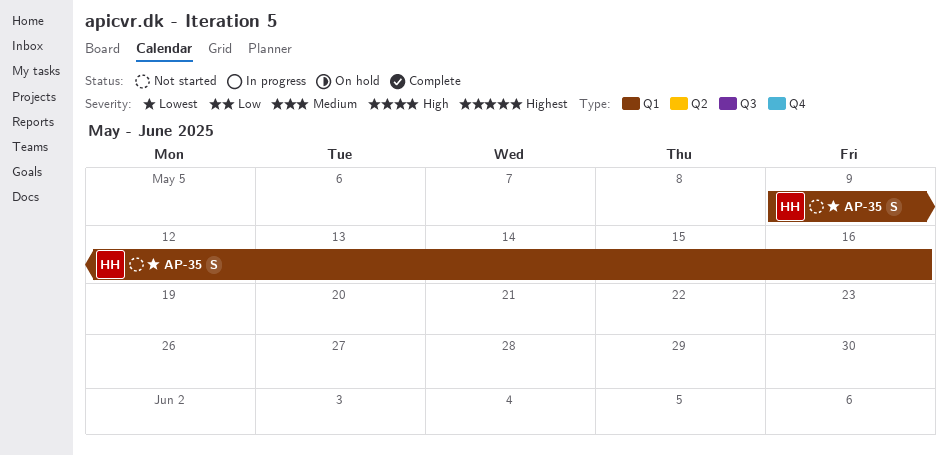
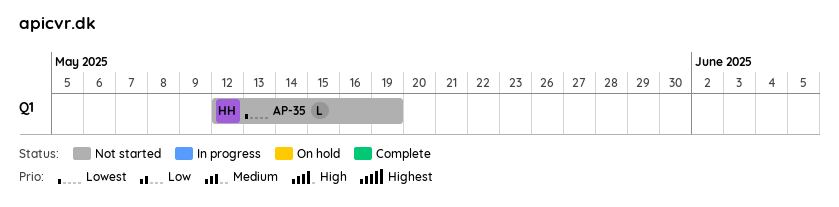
AP-35, estimate: S -> L
AP-35, start: May 9 -> May 12
AP-35, due: May 16 -> May 19

